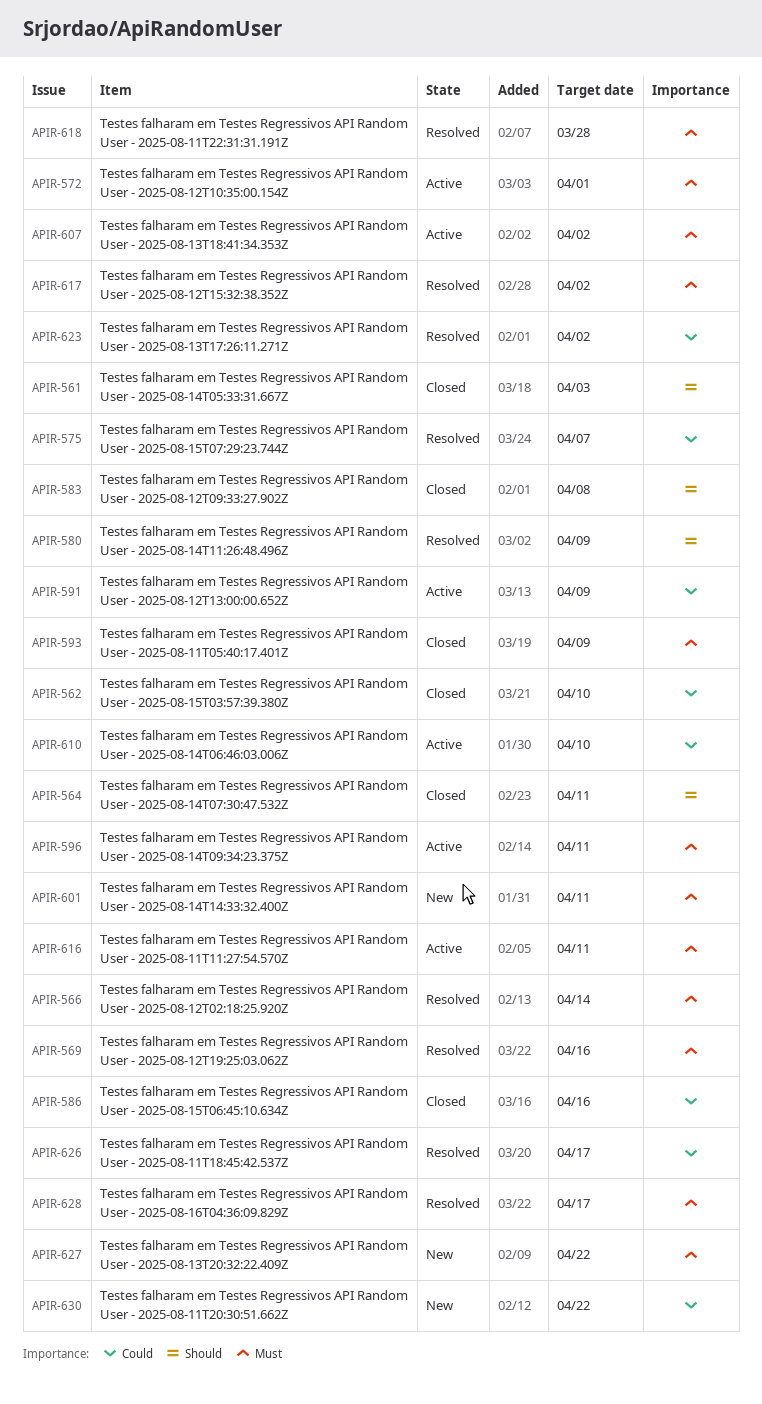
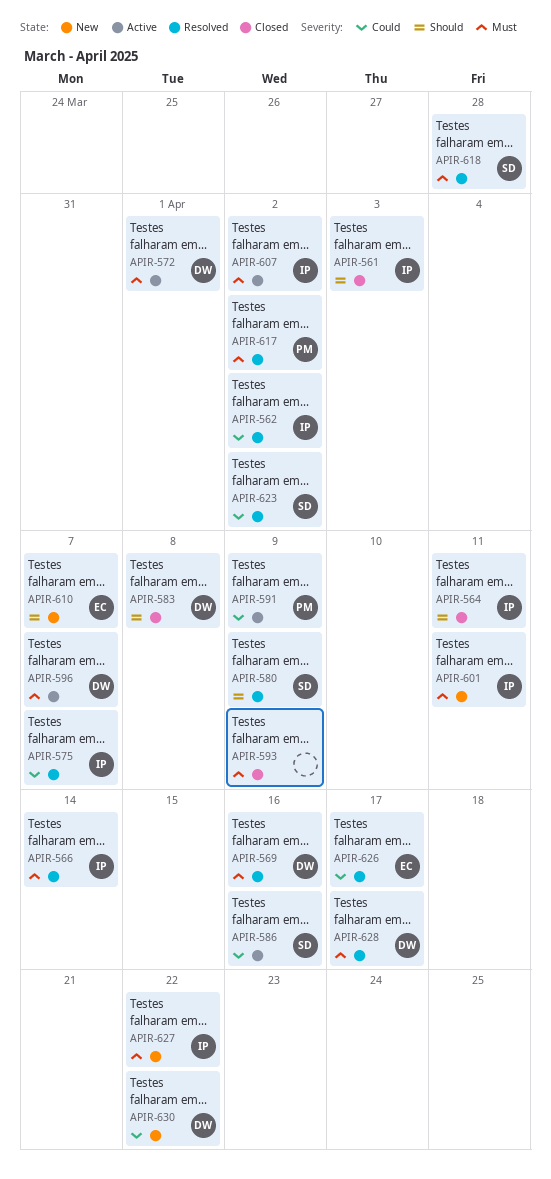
APIR-562, status: Closed -> Resolved
APIR-562, due: Apr 10 -> Apr 2
APIR-586, status: Closed -> Active
APIR-596, due: Apr 11 -> Apr 7
APIR-610, status: Active -> New
APIR-610, priority: Could -> Should
APIR-610, due: Apr 10 -> Apr 7
APIR-616: present -> none

